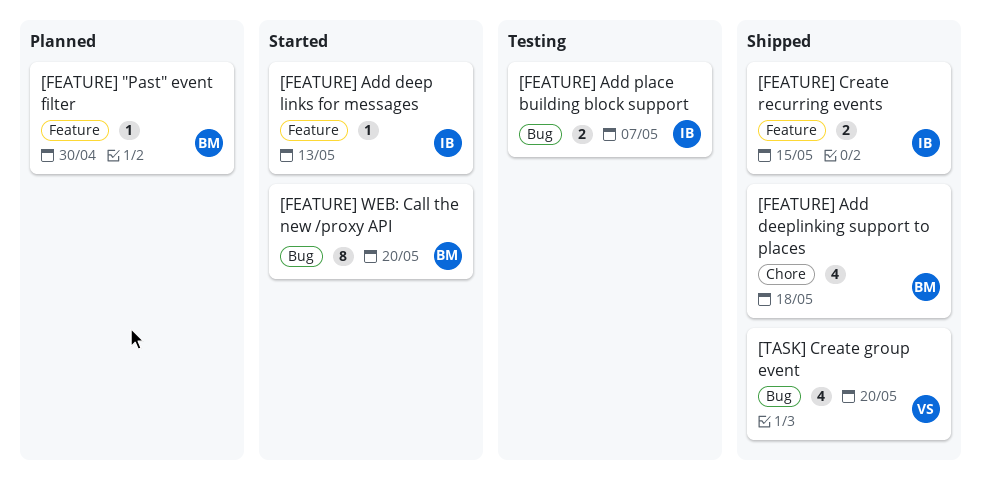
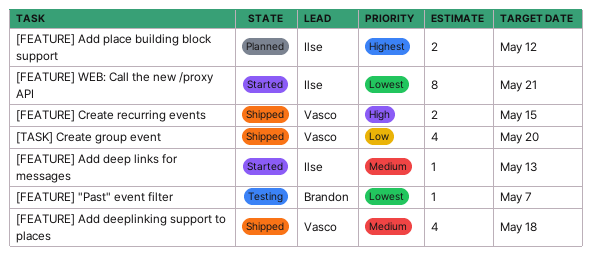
[FEATURE] "Past" event filter, status: Planned -> Testing
[FEATURE] "Past" event filter, due: Apr 30 -> May 7
[FEATURE] Add deeplinking support to places, owner: Brandon -> Vasco
[FEATURE] Add place building block support, status: Testing -> Planned
[FEATURE] Add place building block support, due: May 7 -> May 12
[FEATURE] Create recurring events, owner: Ilse -> Vasco
[FEATURE] WEB: Call the new /proxy API, owner: Brandon -> Ilse
[FEATURE] WEB: Call the new /proxy API, due: May 20 -> May 21

